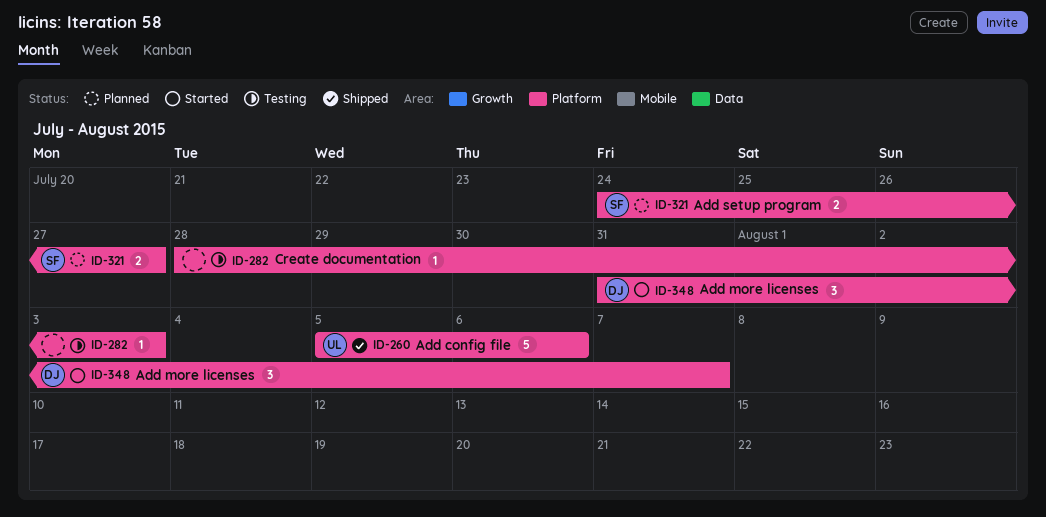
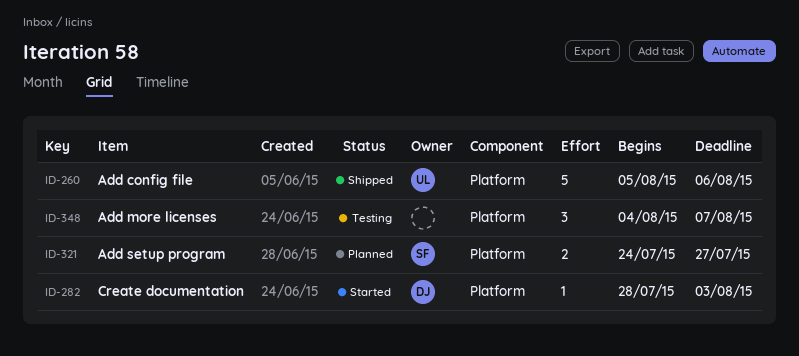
ID-282, status: Testing -> Started
ID-282, owner: none -> DJ
ID-348, status: Started -> Testing
ID-348, owner: DJ -> none
ID-348, start: Jul 31 -> Aug 4

